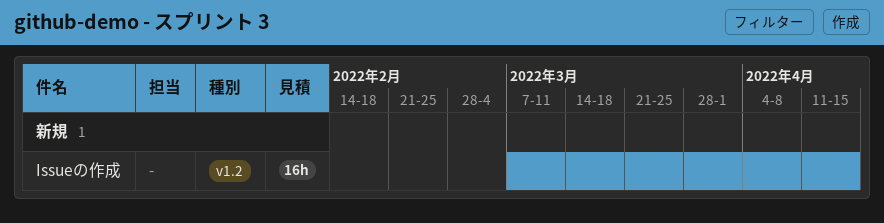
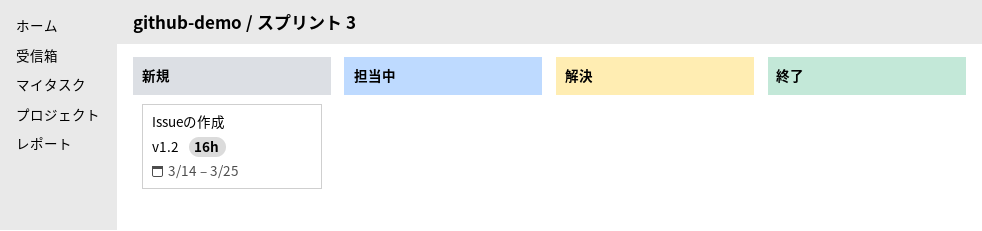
Issueの作成, start: Mar 7 -> Mar 14
Issueの作成, due: Apr 15 -> Mar 25

